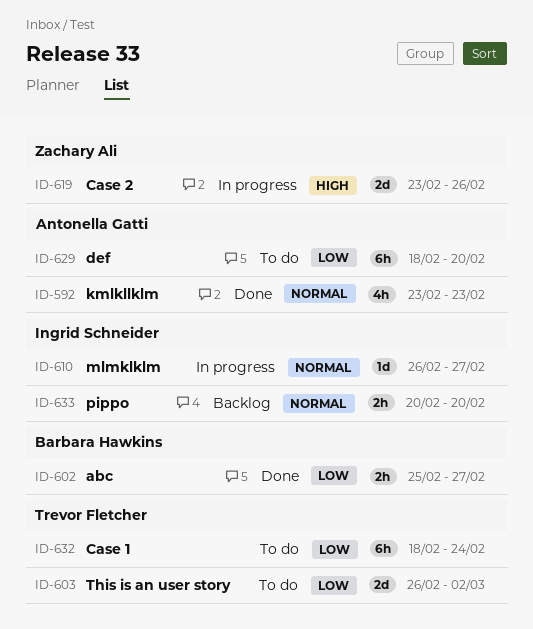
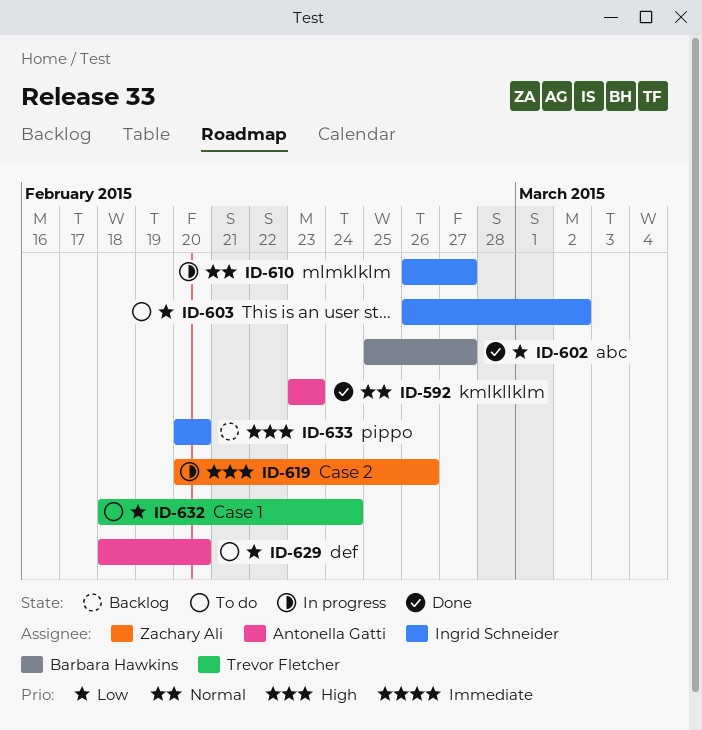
ID-603, owner: Trevor Fletcher -> Ingrid Schneider
ID-619, start: Feb 23 -> Feb 20
ID-633, priority: Normal -> High

